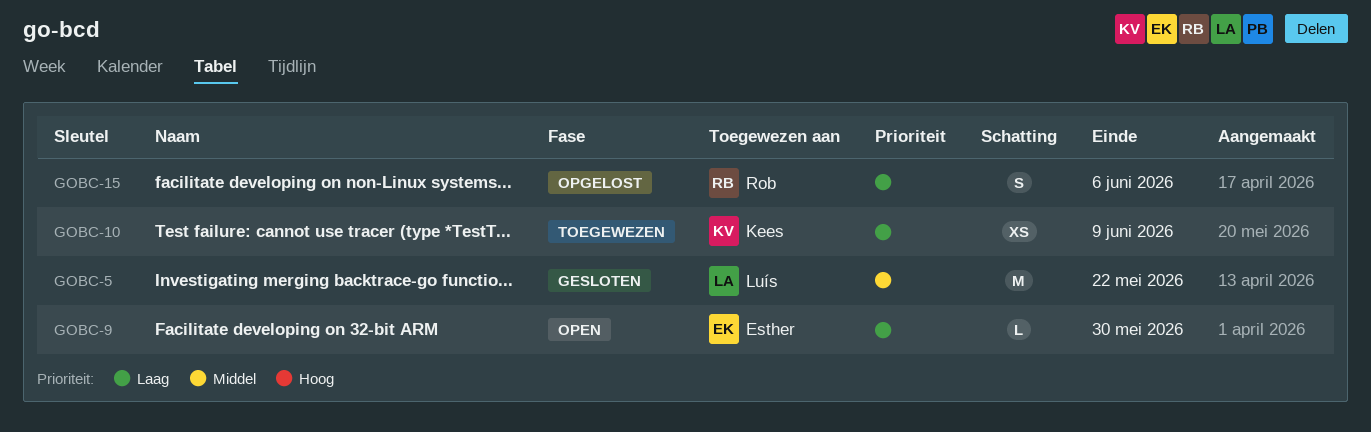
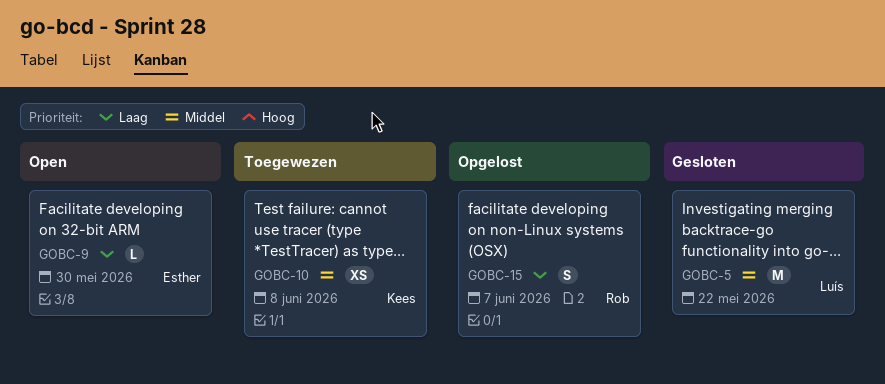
GOBC-10, priority: Laag -> Middel
GOBC-10, due: Jun 9 -> Jun 8
GOBC-15, due: Jun 6 -> Jun 7

